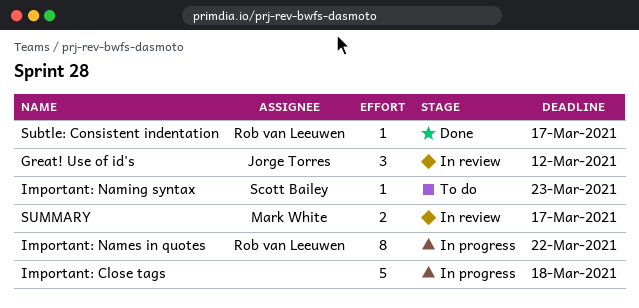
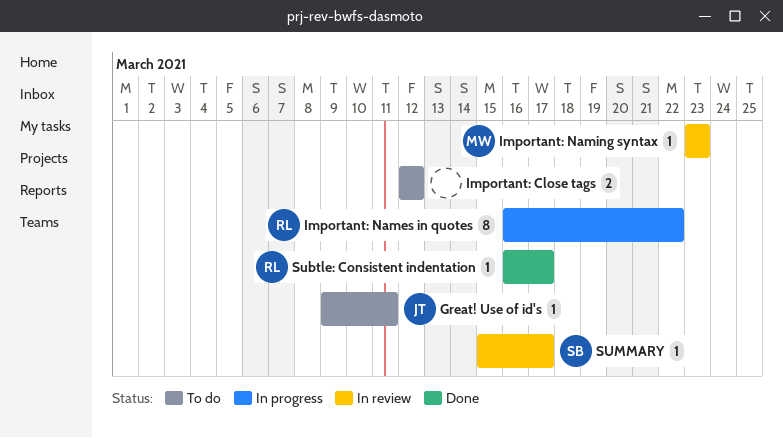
Great! Use of id's, status: In review -> To do
Great! Use of id's, estimate: 3 -> 1
Great! Use of id's, due: Mar 12 -> Mar 11
Important: Close tags, status: In progress -> To do
Important: Close tags, estimate: 5 -> 2
Important: Close tags, due: Mar 18 -> Mar 12
Important: Naming syntax, status: To do -> In review
Important: Naming syntax, owner: Scott Bailey -> Mark White
SUMMARY, owner: Mark White -> Scott Bailey
SUMMARY, estimate: 2 -> 1

